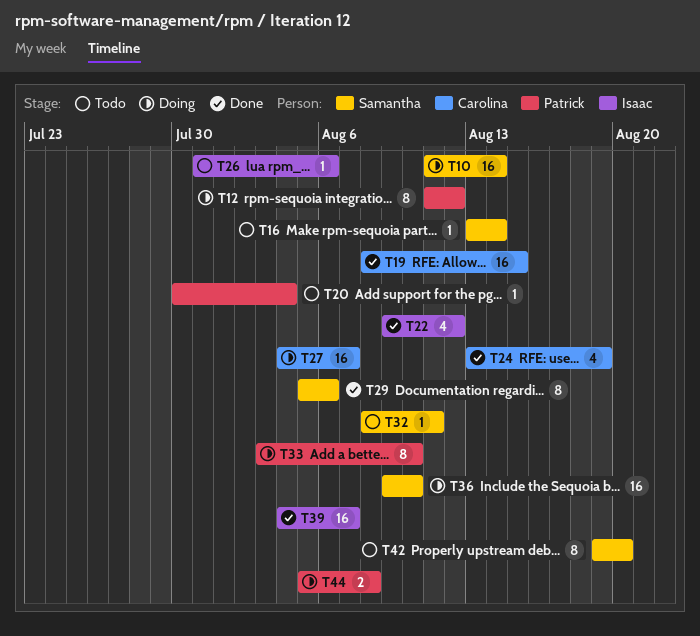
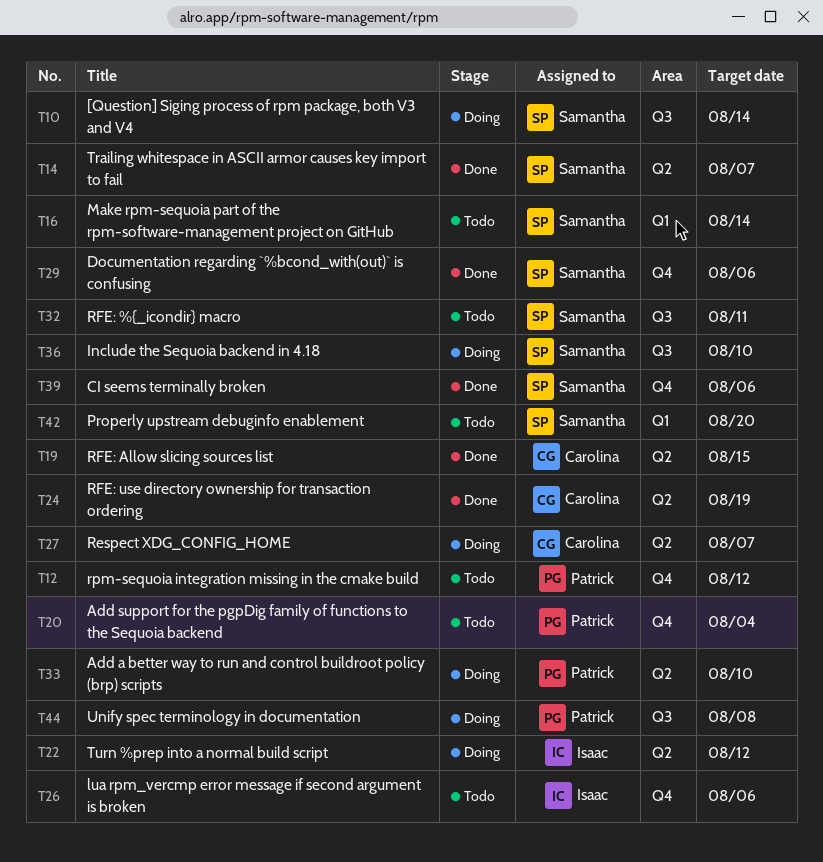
T12, status: Doing -> Todo
T14: none -> present
T22, status: Done -> Doing
T39, owner: Isaac -> Samantha
T39, due: Aug 7 -> Aug 6

